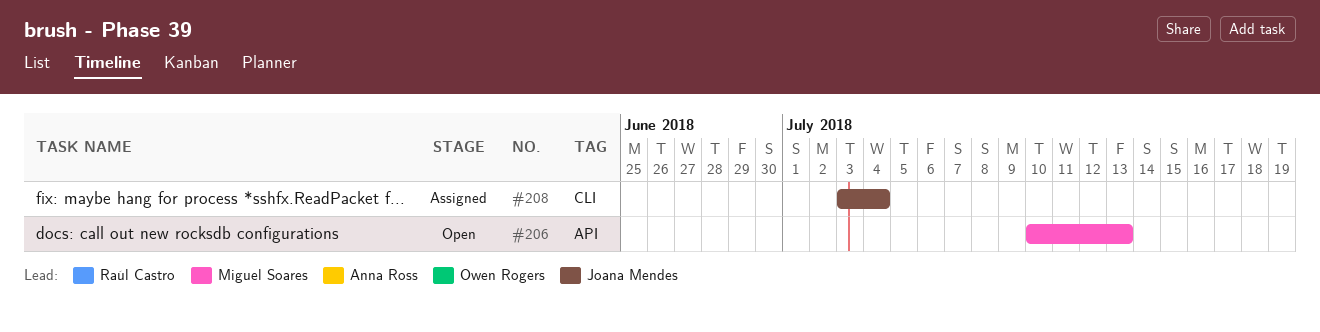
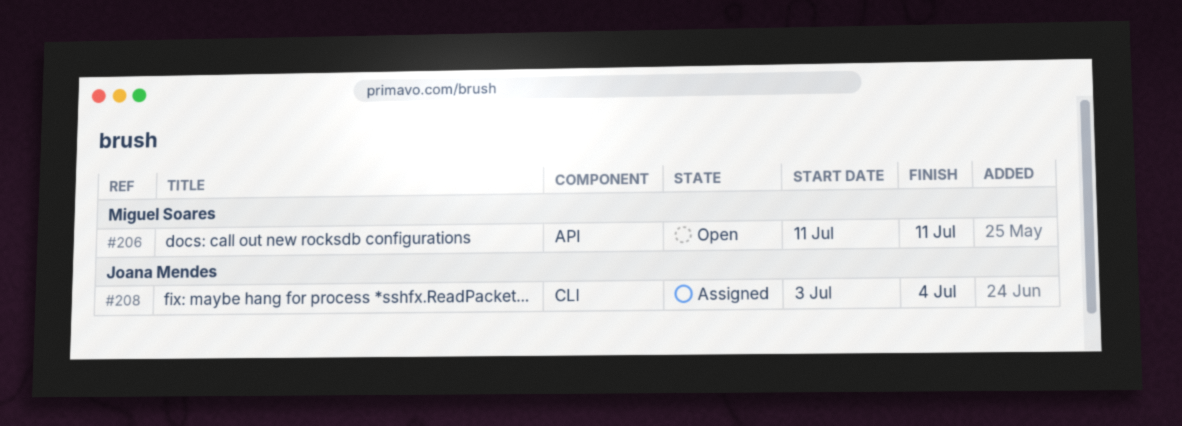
#206, start: Jul 10 -> Jul 11
#206, due: Jul 13 -> Jul 11

